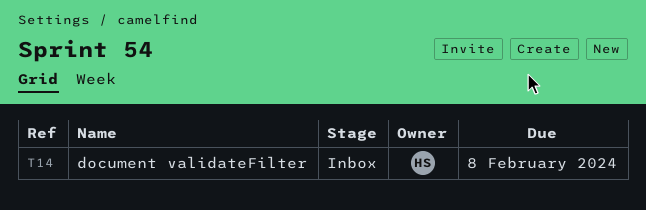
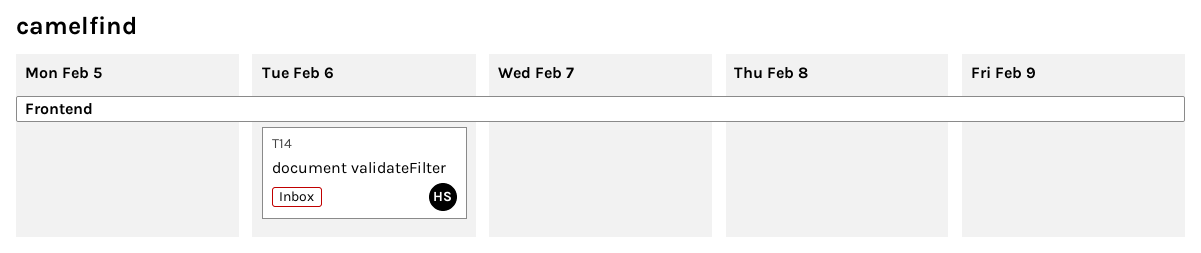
T14, due: Feb 8 -> Feb 6

